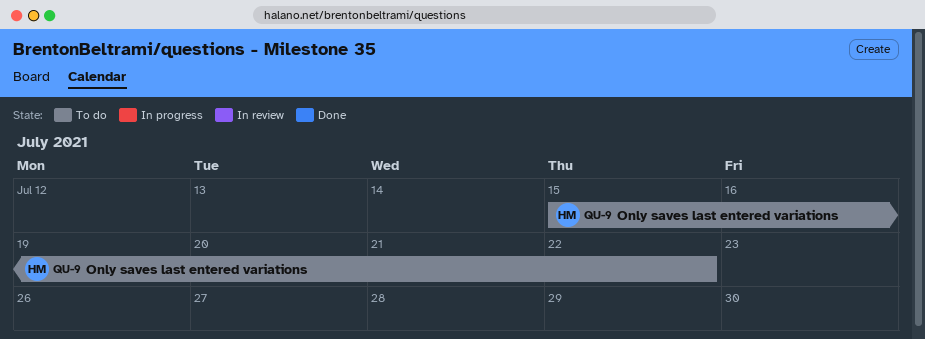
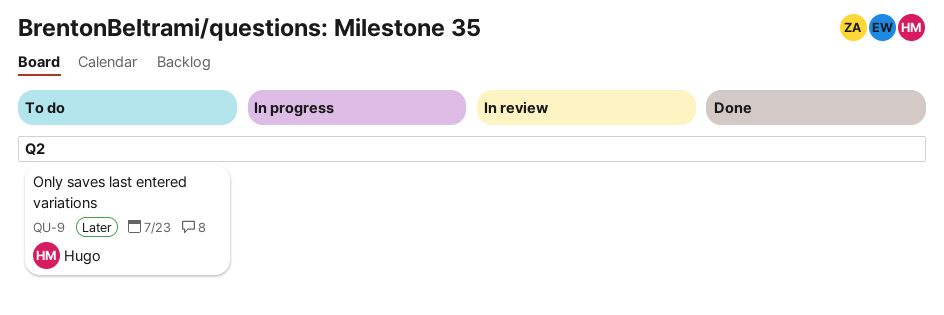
QU-9, due: Jul 22 -> Jul 23

